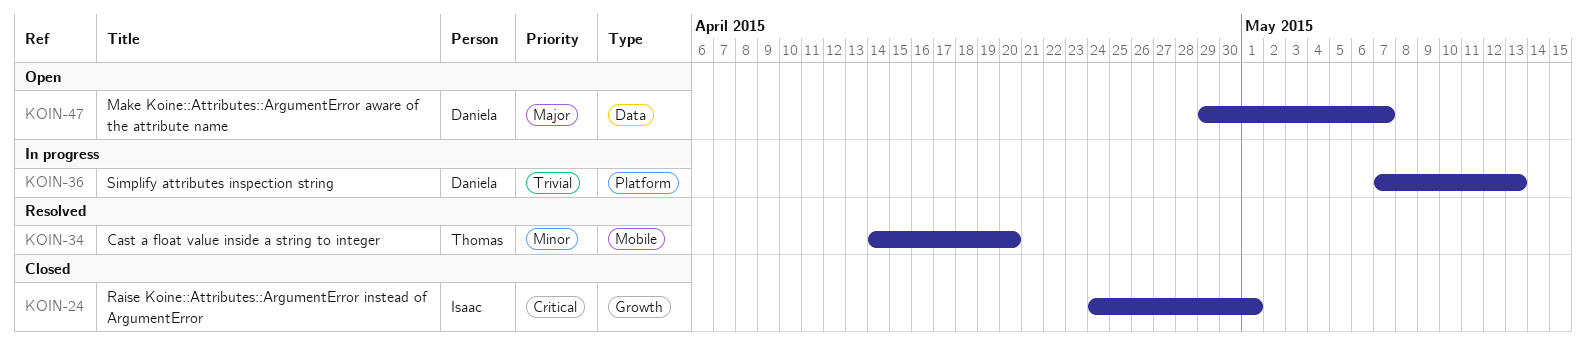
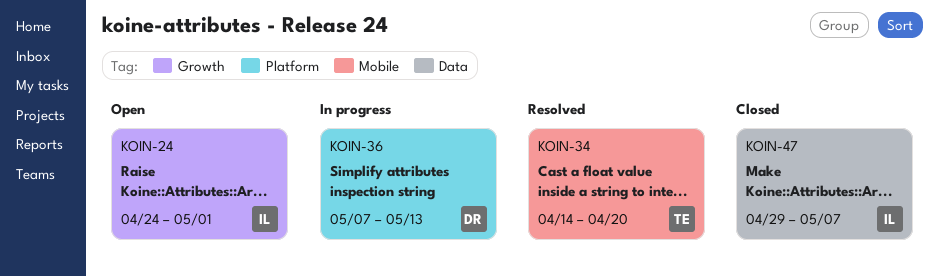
KOIN-24, status: Closed -> Open
KOIN-47, status: Open -> Closed
KOIN-47, owner: Daniela -> Isaac

